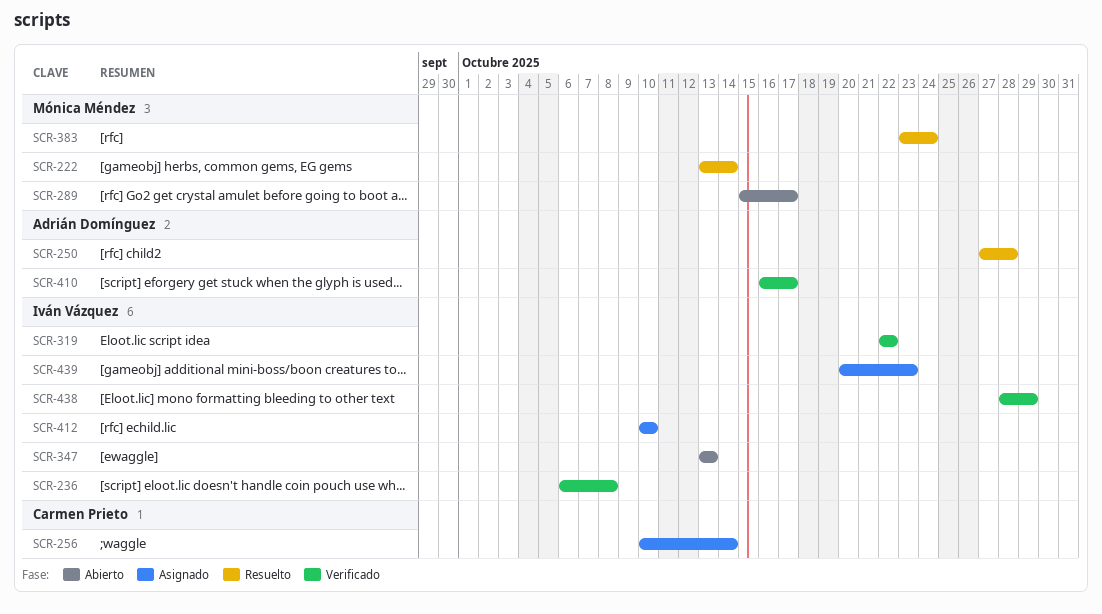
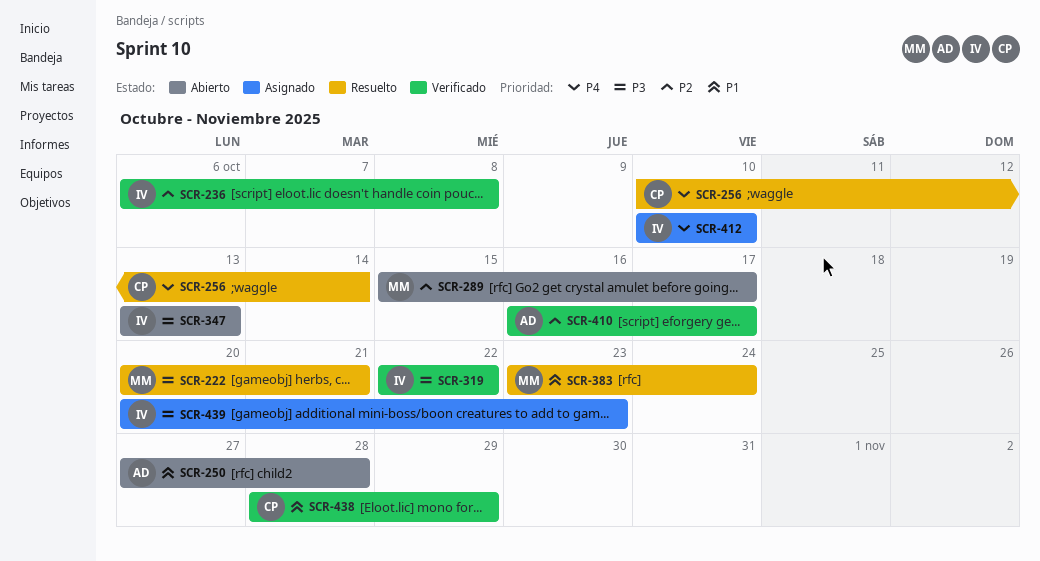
SCR-222, start: Oct 13 -> Oct 20
SCR-222, due: Oct 14 -> Oct 21
SCR-250, status: Resuelto -> Abierto
SCR-256, status: Asignado -> Resuelto
SCR-438, owner: Iván Vázquez -> Carmen Prieto

